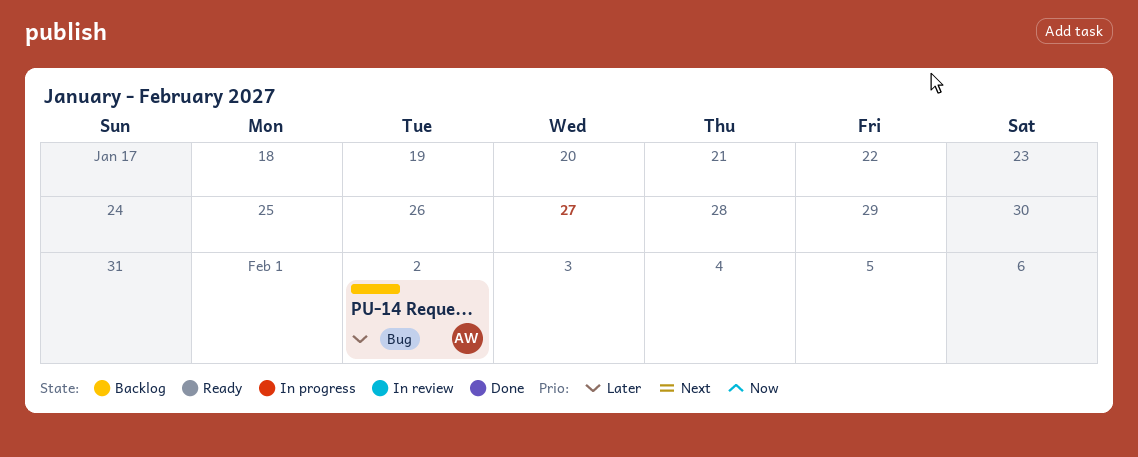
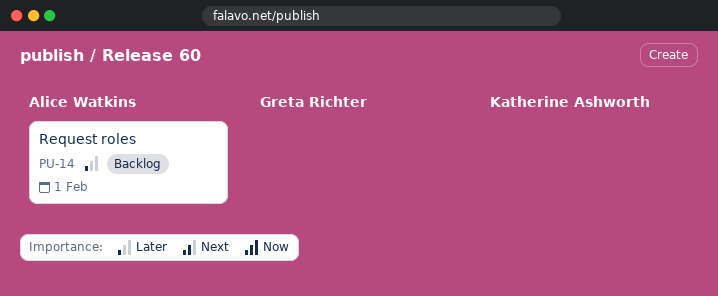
PU-14, due: Feb 2 -> Feb 1

